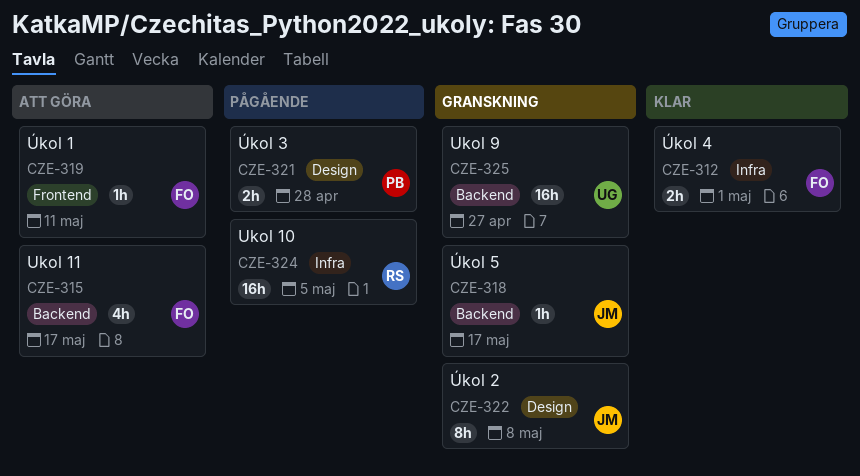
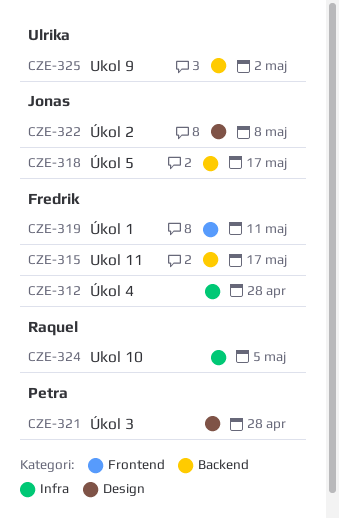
CZE-312, due: May 1 -> Apr 28
CZE-325, due: Apr 27 -> May 2

